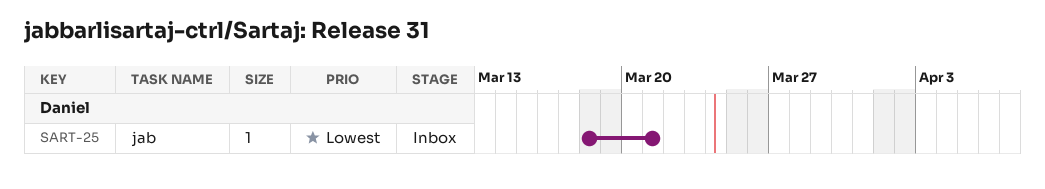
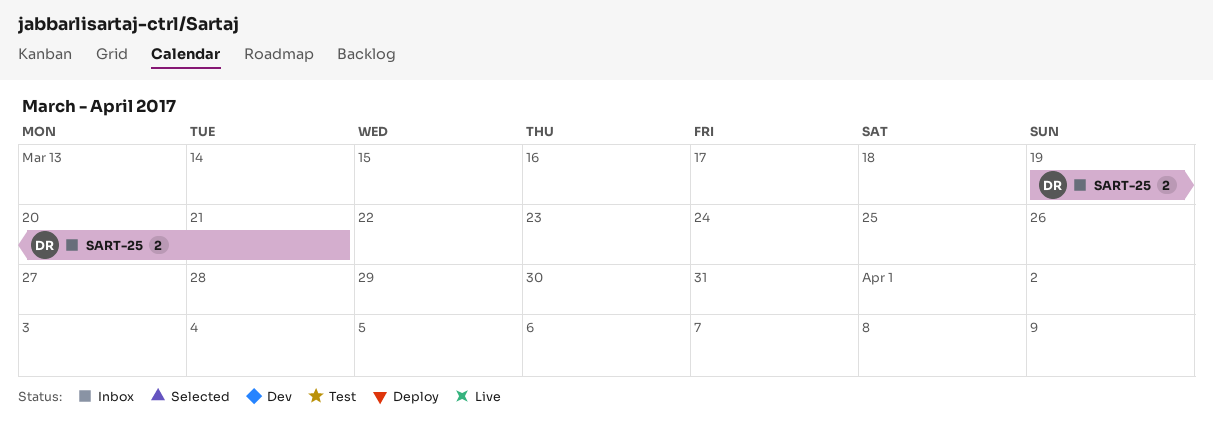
SART-25, estimate: 1 -> 2
SART-25, start: Mar 18 -> Mar 19

